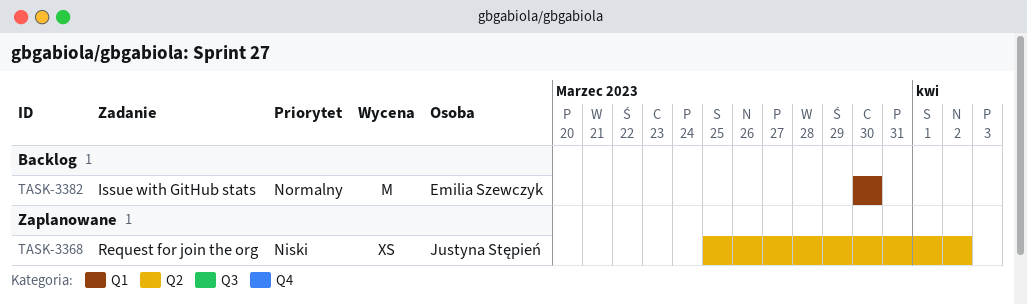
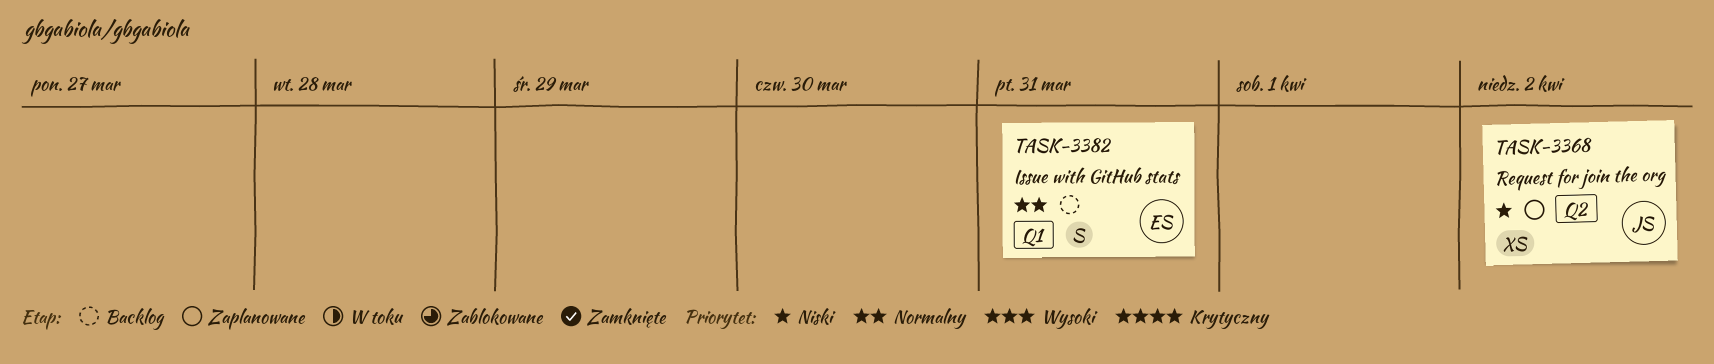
TASK-3382, estimate: M -> S
TASK-3382, due: Mar 30 -> Mar 31

